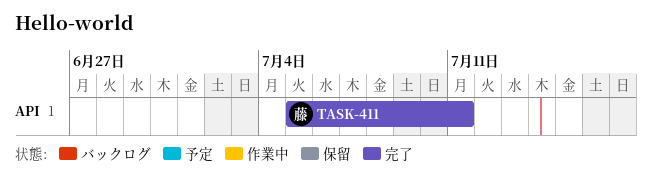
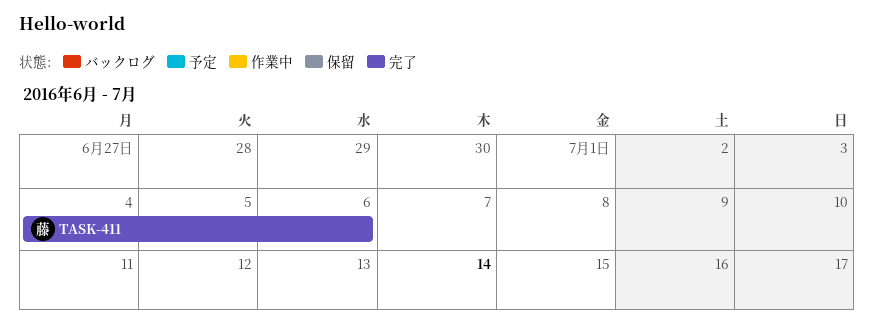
TASK-411, start: Jul 5 -> Jul 4
TASK-411, due: Jul 11 -> Jul 6

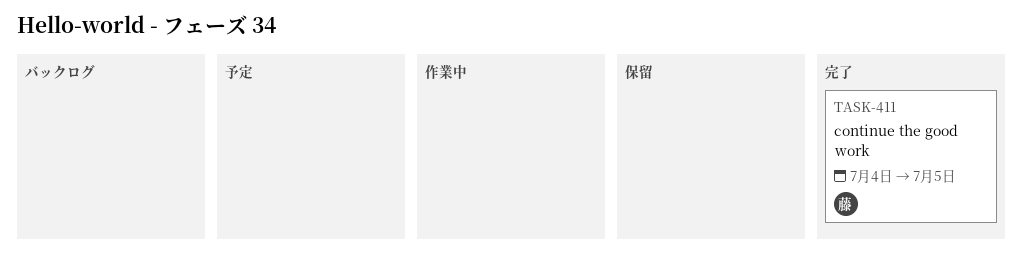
TASK-411, due: Jul 6 -> Jul 5

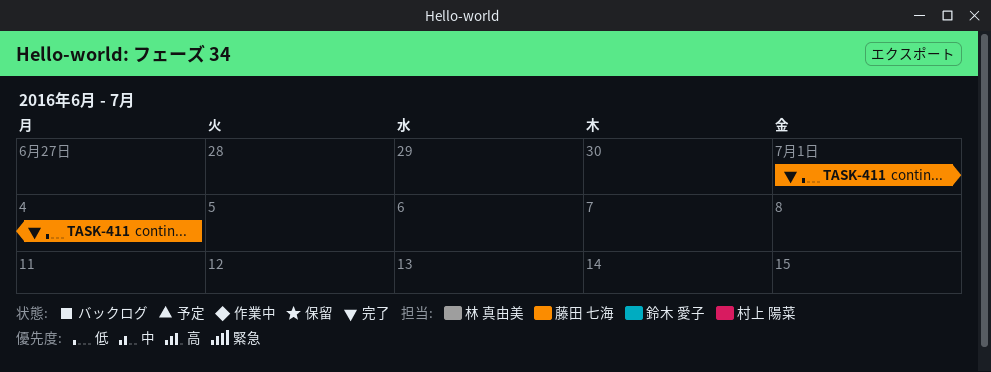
TASK-411, start: Jul 4 -> Jul 1
TASK-411, due: Jul 5 -> Jul 4

